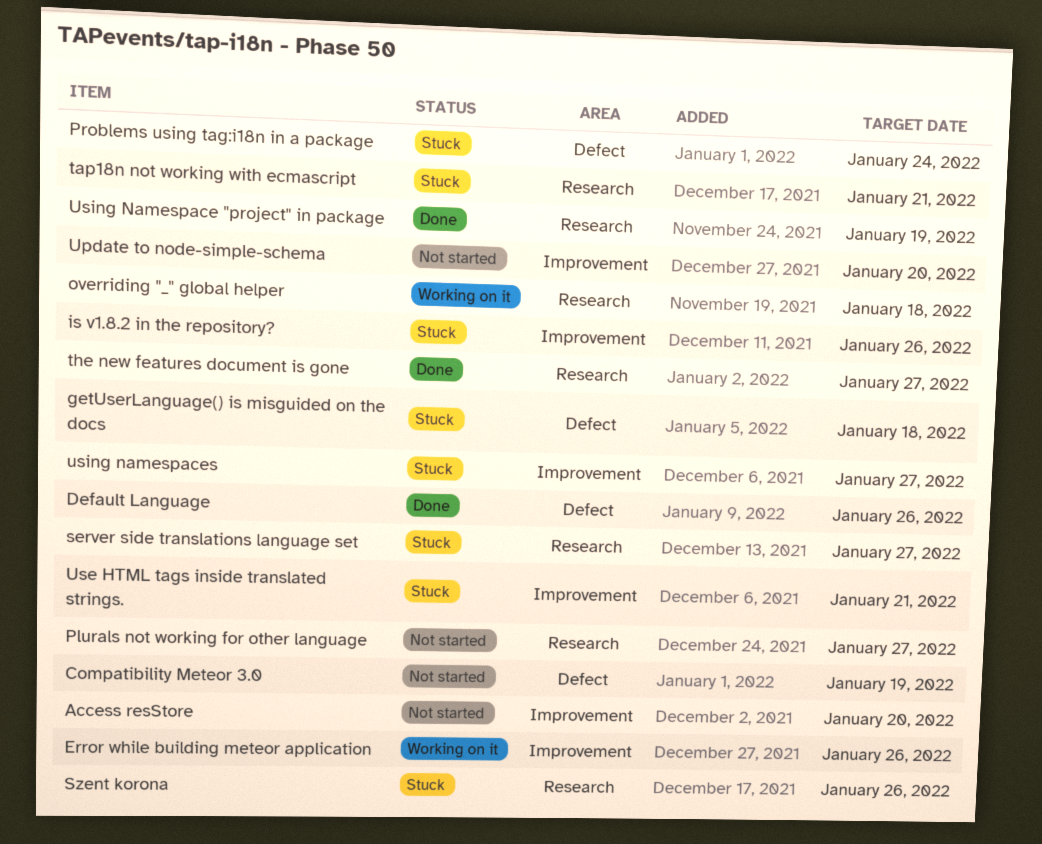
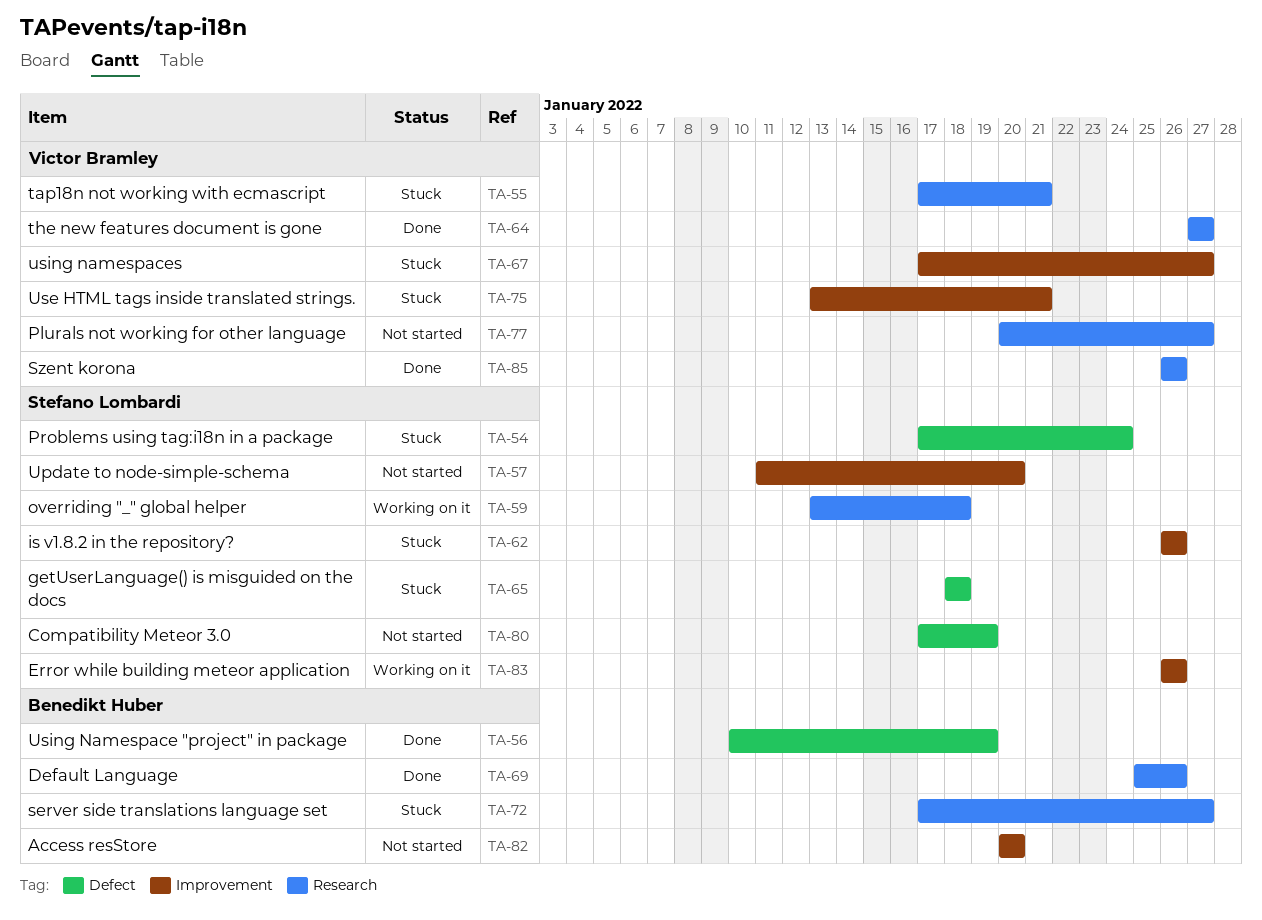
Default Language, label: Defect -> Research
Szent korona, status: Stuck -> Done
Using Namespace "project" in package, label: Research -> Defect

